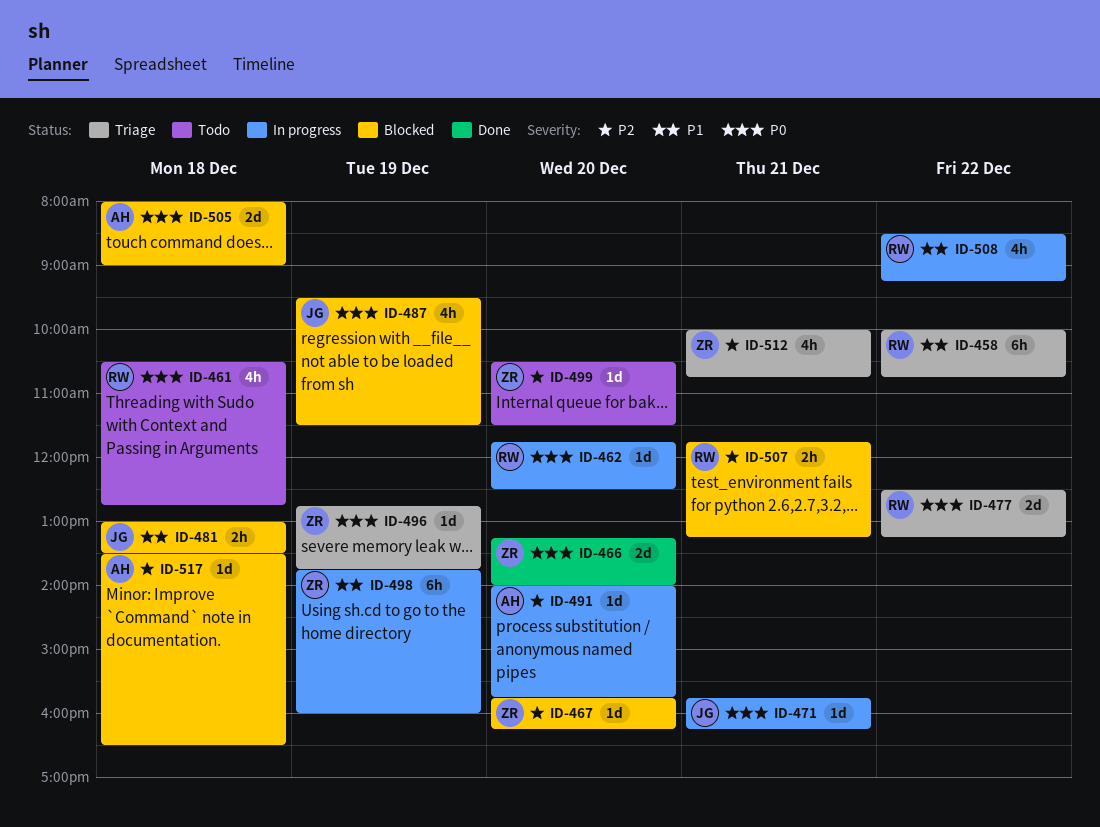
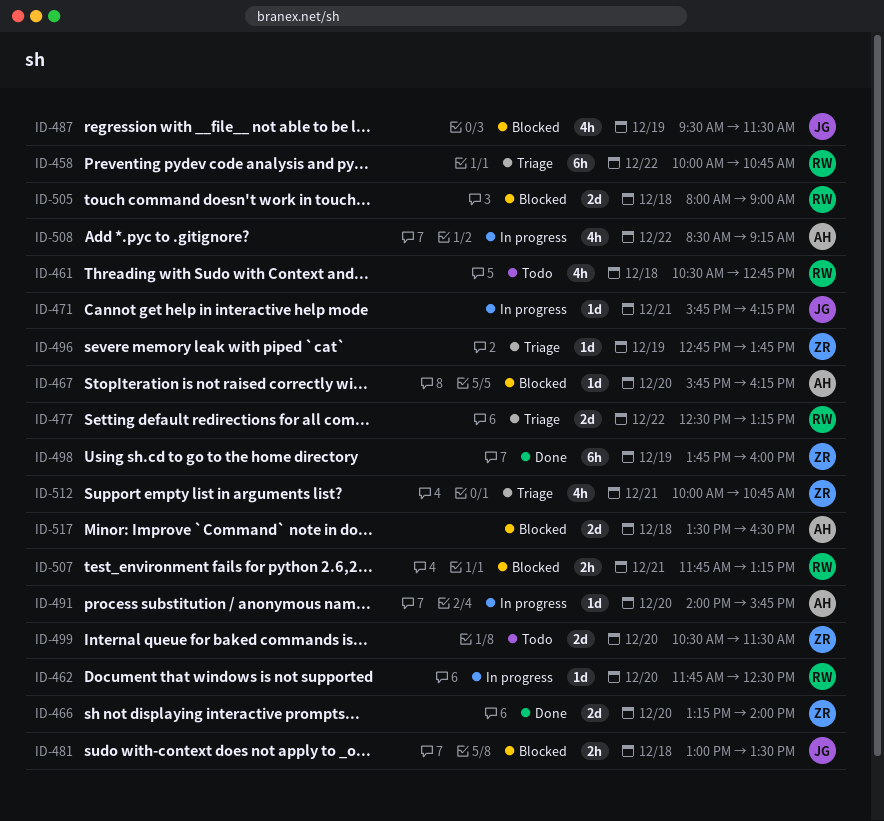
ID-467, owner: ZR -> AH
ID-498, status: In progress -> Done
ID-499, estimate: 1d -> 2d
ID-505, owner: AH -> RW
ID-508, owner: RW -> AH
ID-517, estimate: 1d -> 2d

